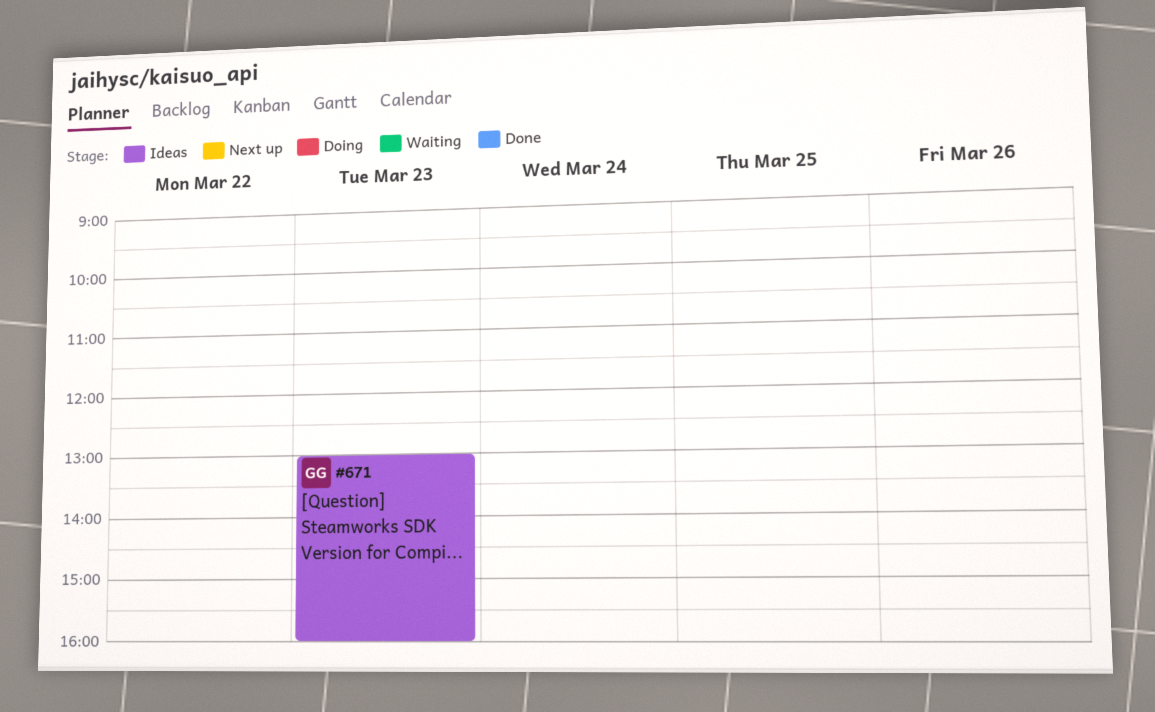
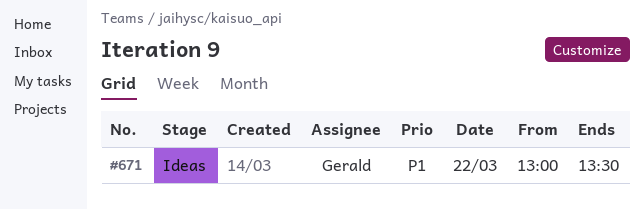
#671, day: Mar 23 -> Mar 22
#671, ends: 16:00 -> 13:30

